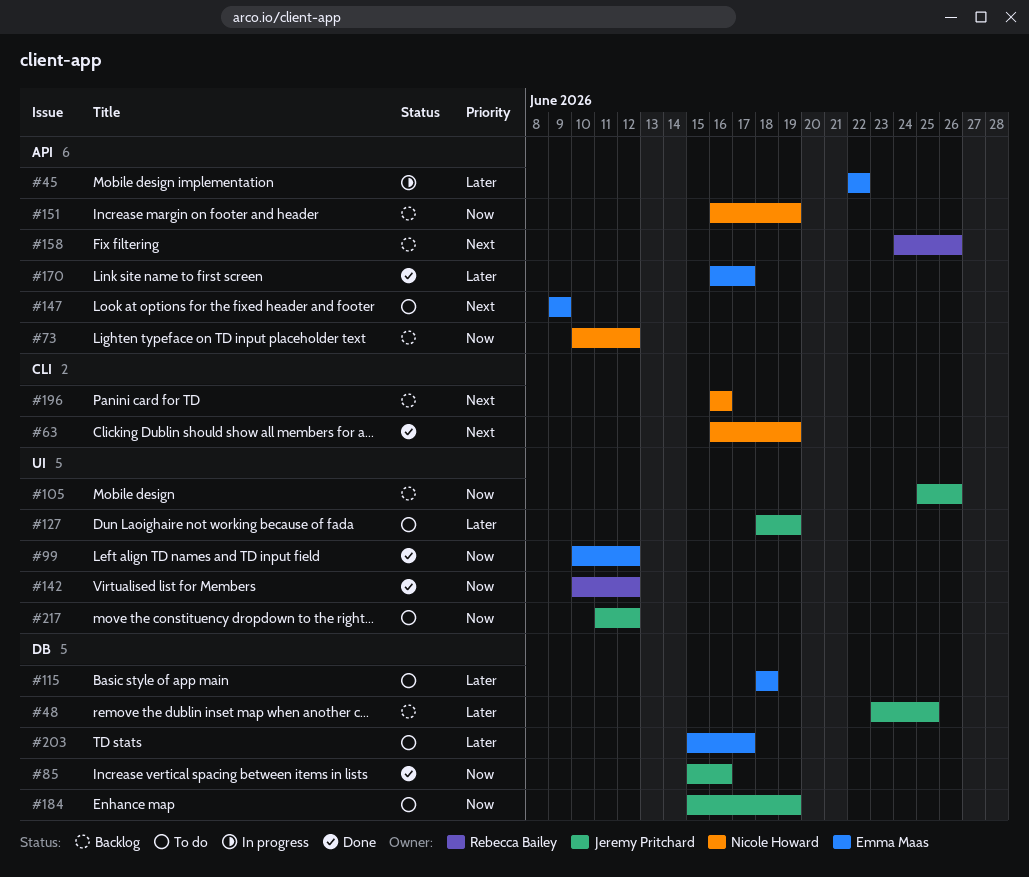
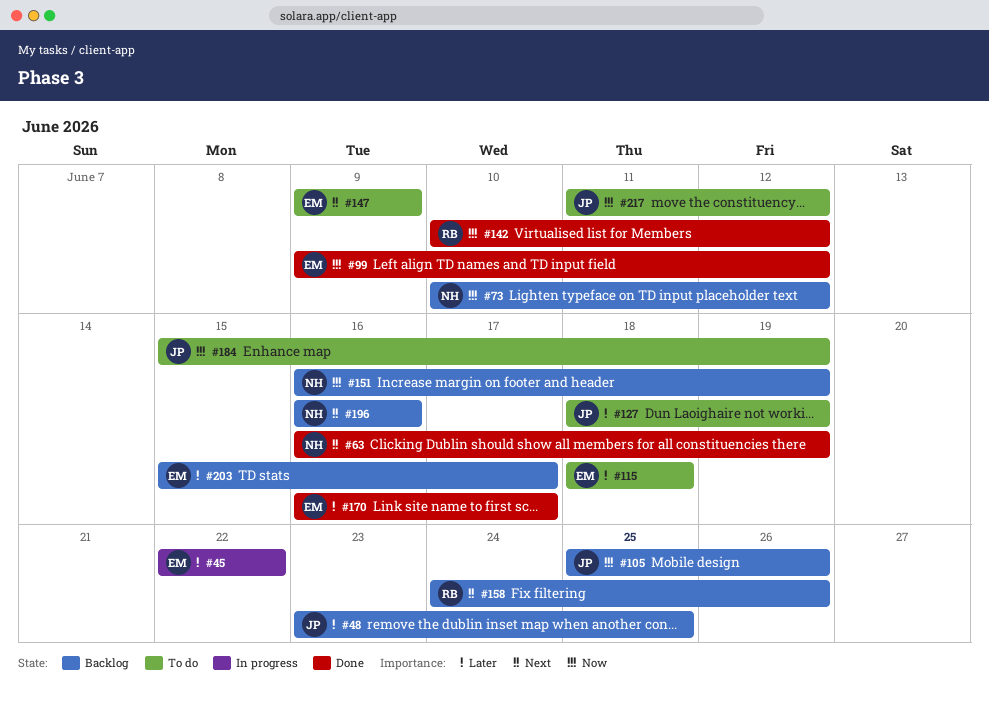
#85: present -> none
#99, start: Jun 10 -> Jun 9
#203, status: To do -> Backlog

